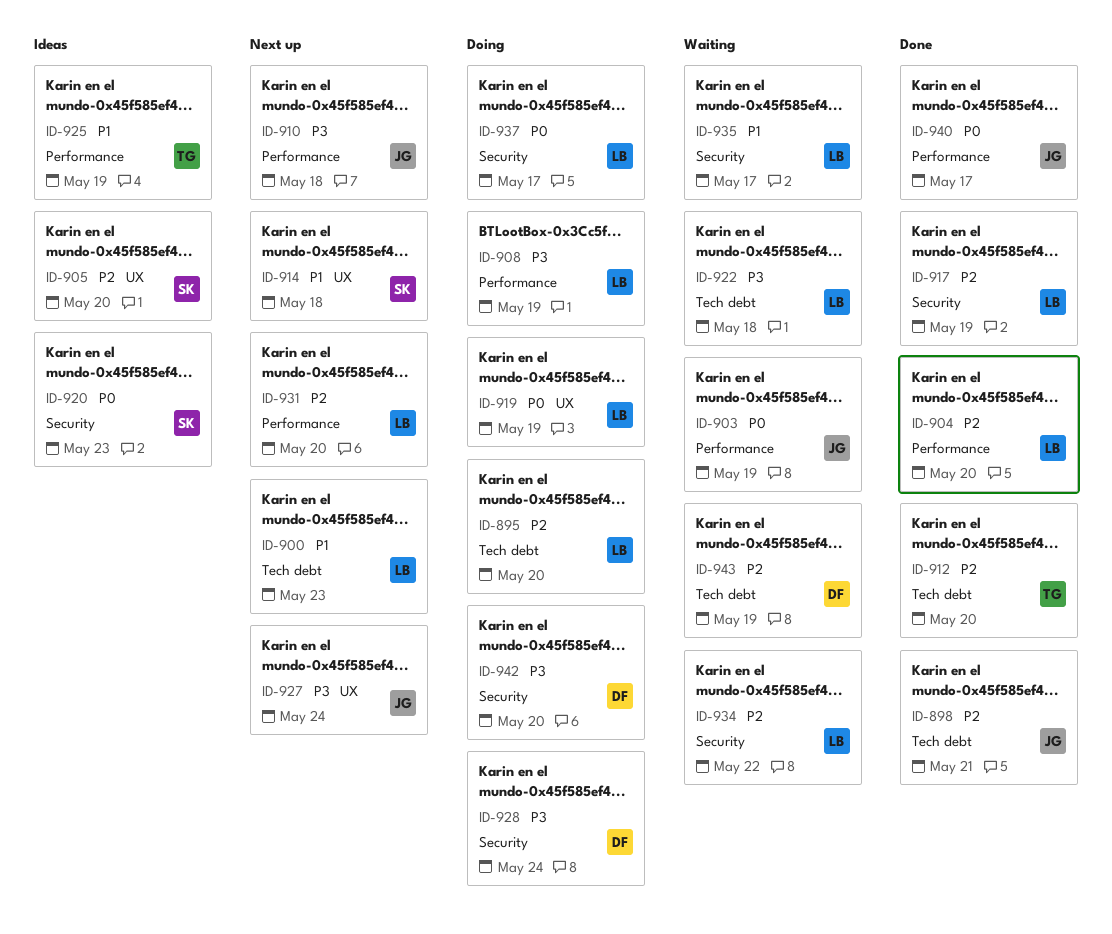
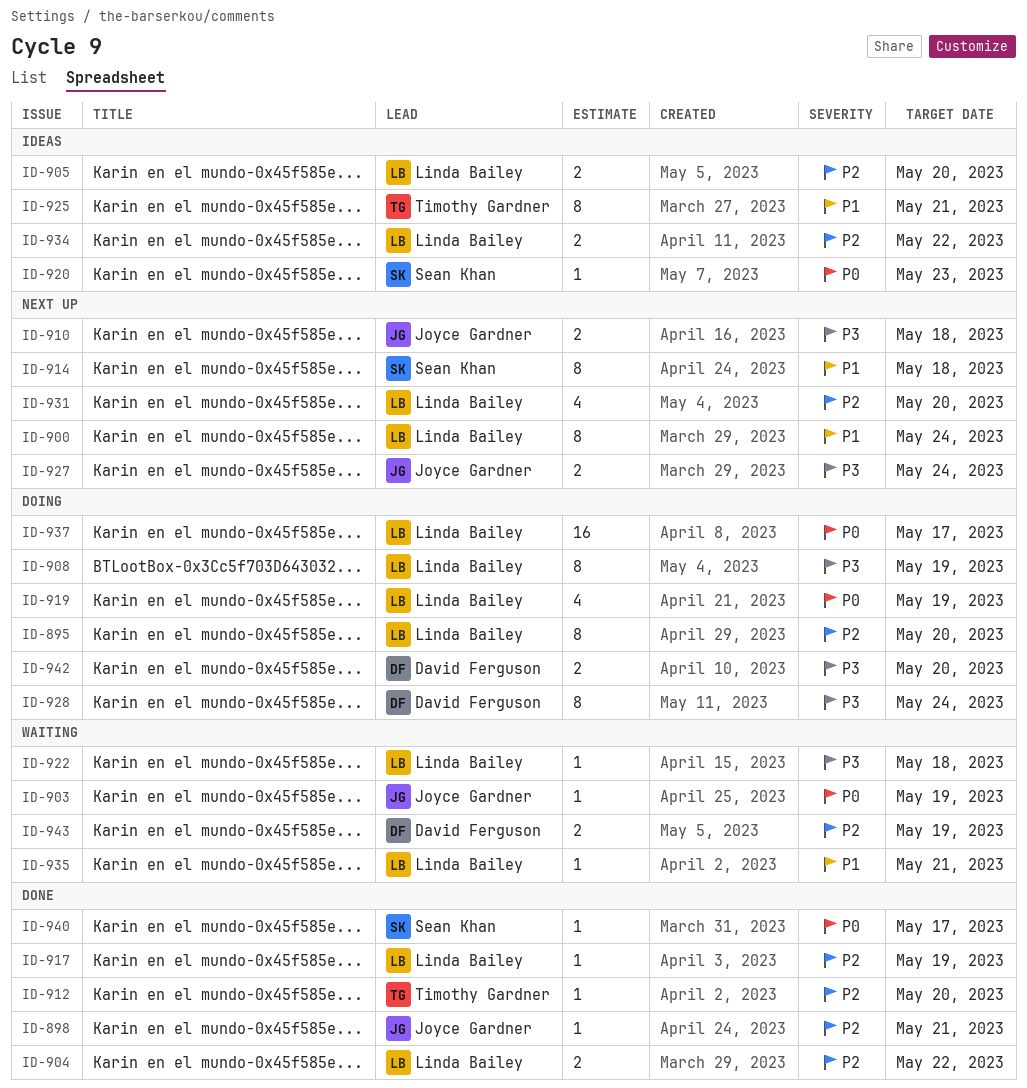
ID-900, due: May 23 -> May 24
ID-904, due: May 20 -> May 22
ID-905, owner: Sean Khan -> Linda Bailey
ID-925, due: May 19 -> May 21
ID-934, status: Waiting -> Ideas
ID-935, due: May 17 -> May 21
ID-940, owner: Joyce Gardner -> Sean Khan

